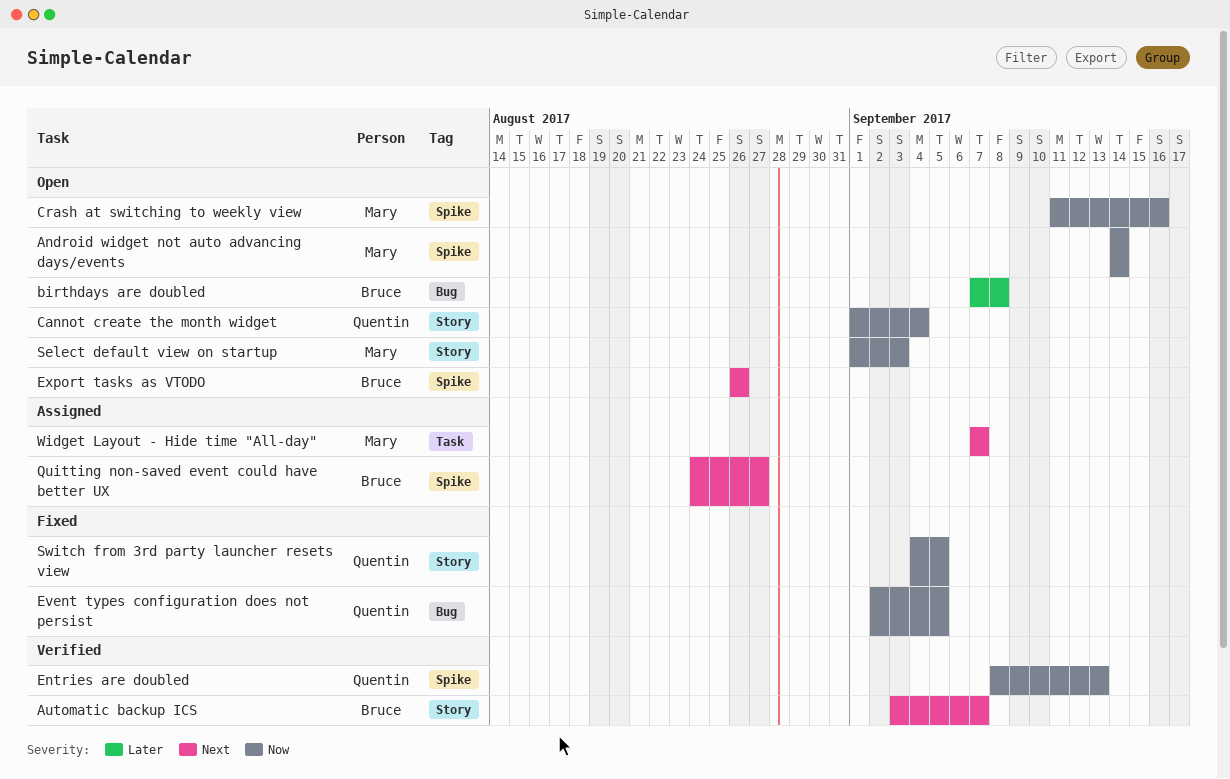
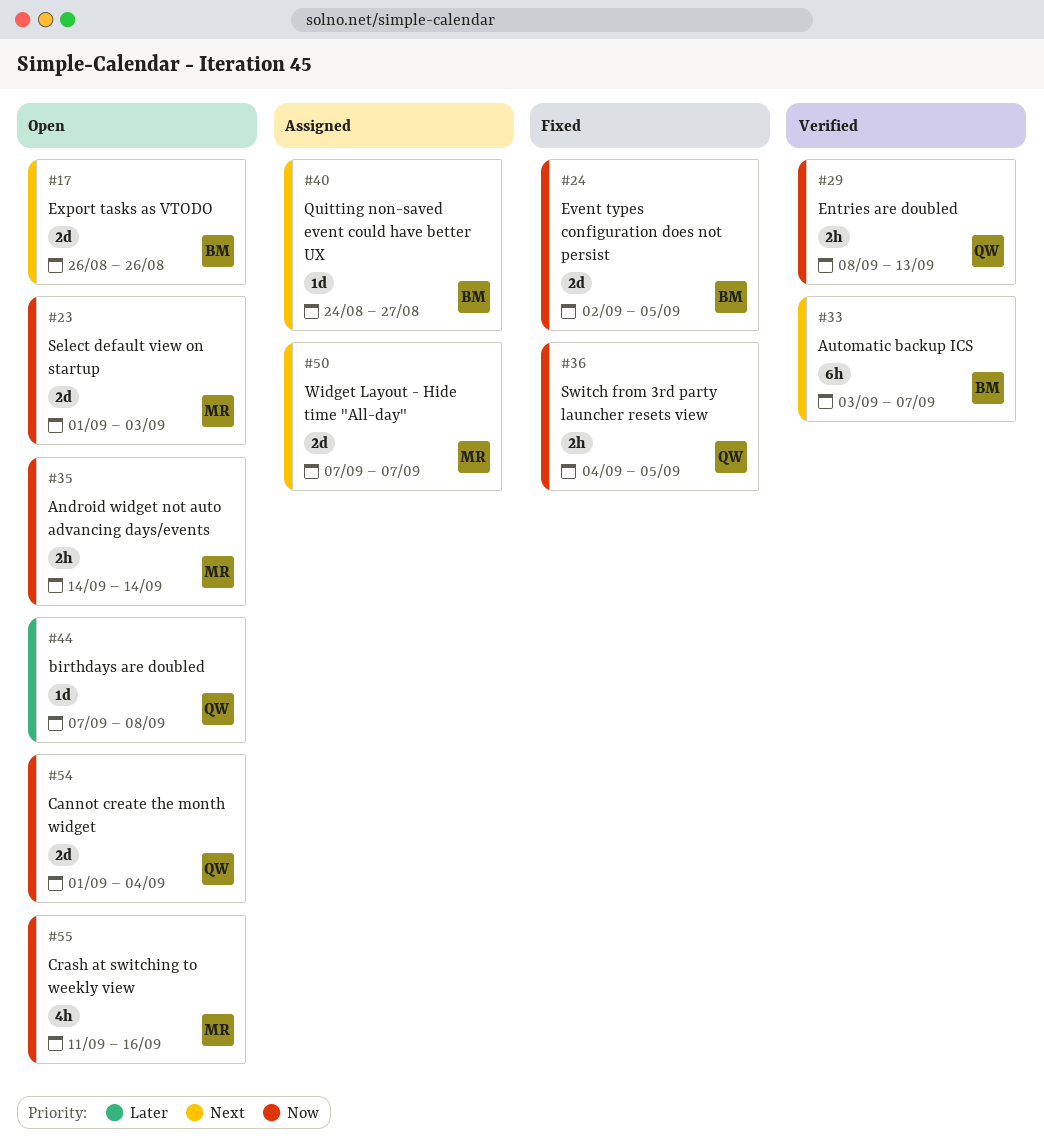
birthdays are doubled, owner: Bruce -> Quentin
Event types configuration does not persist, owner: Quentin -> Bruce

